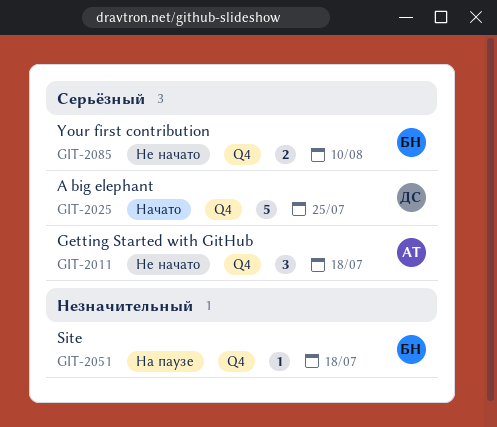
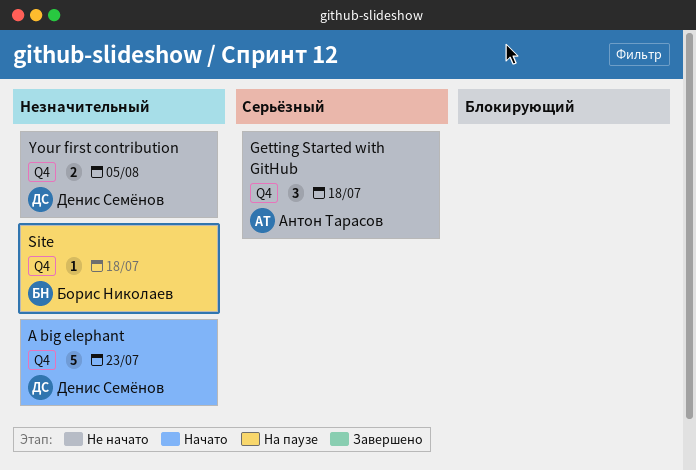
A big elephant, priority: Серьёзный -> Незначительный
A big elephant, due: Jul 25 -> Jul 23
Your first contribution, owner: Борис Николаев -> Денис Семёнов
Your first contribution, priority: Серьёзный -> Незначительный
Your first contribution, due: Aug 10 -> Aug 5

